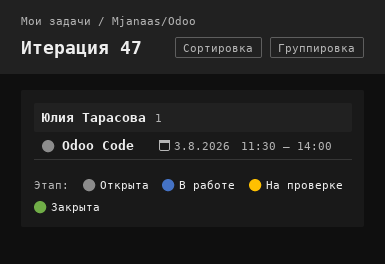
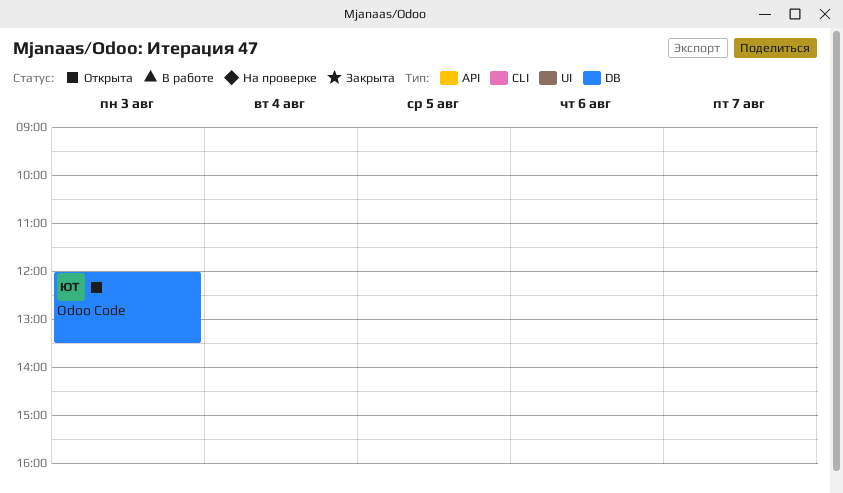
Odoo Code, begins: 11:30 -> 12:00
Odoo Code, ends: 14:00 -> 13:30

